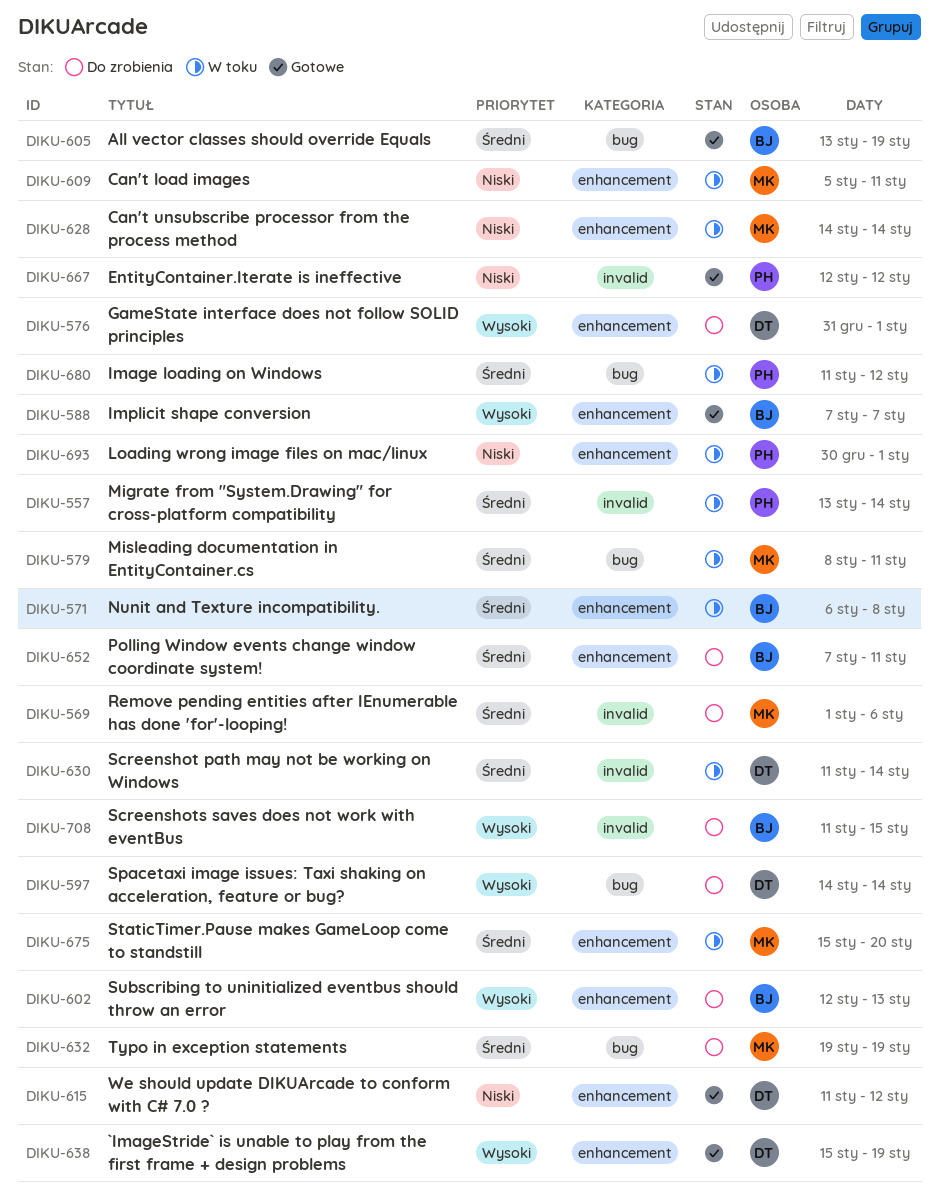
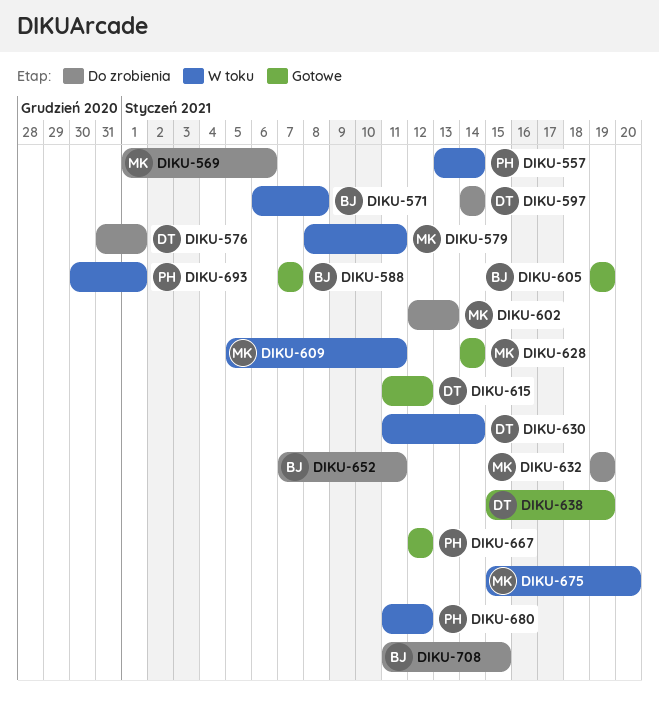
DIKU-602, owner: BJ -> MK
DIKU-605, start: Jan 13 -> Jan 19
DIKU-628, status: W toku -> Gotowe

